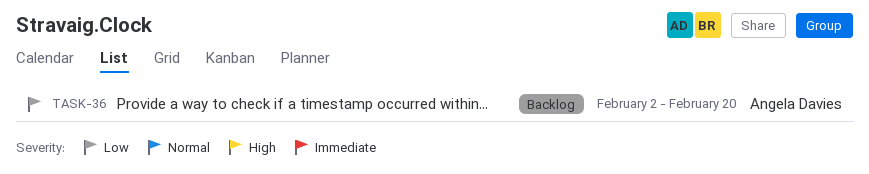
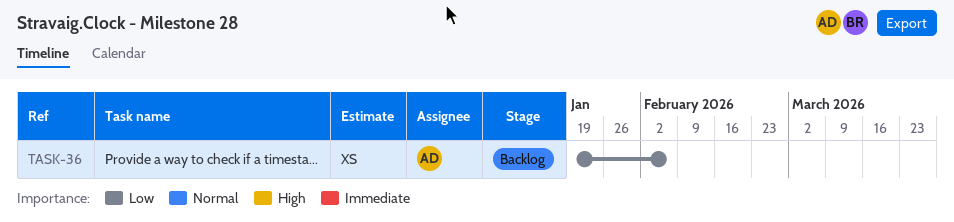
TASK-36, start: Feb 2 -> Jan 19
TASK-36, due: Feb 20 -> Feb 6

